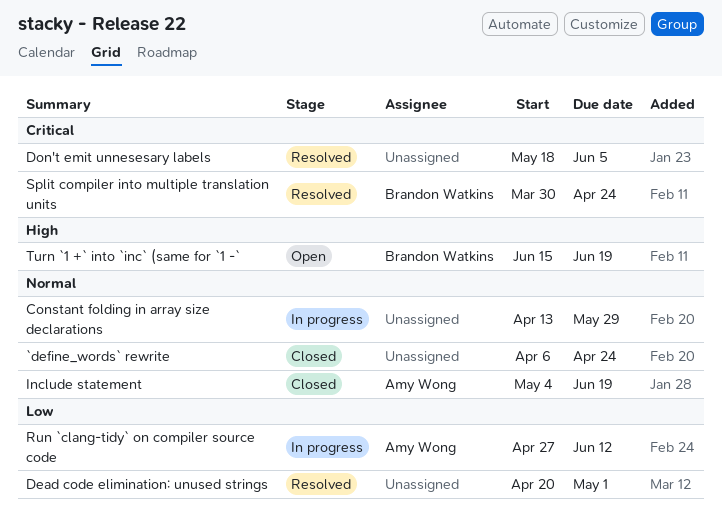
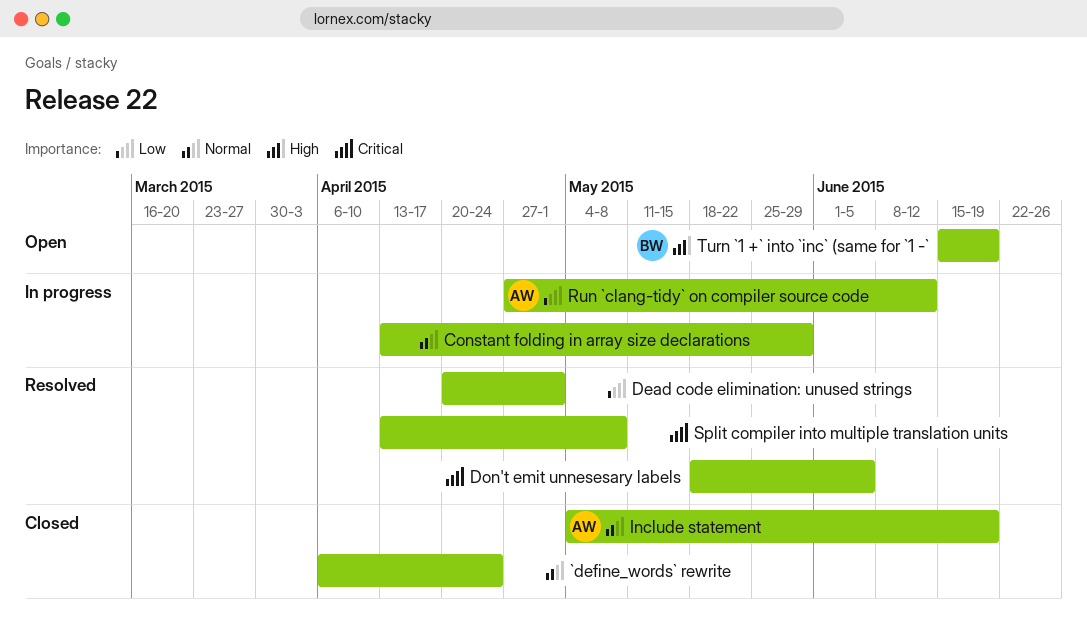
Split compiler into multiple translation units, owner: Brandon Watkins -> none
Split compiler into multiple translation units, start: Mar 30 -> Apr 13
Split compiler into multiple translation units, due: Apr 24 -> May 8

